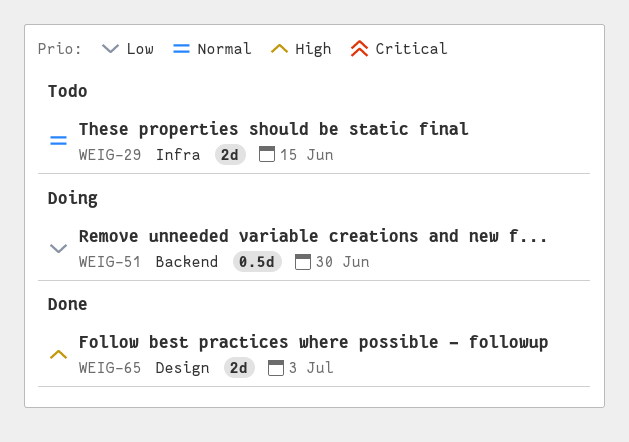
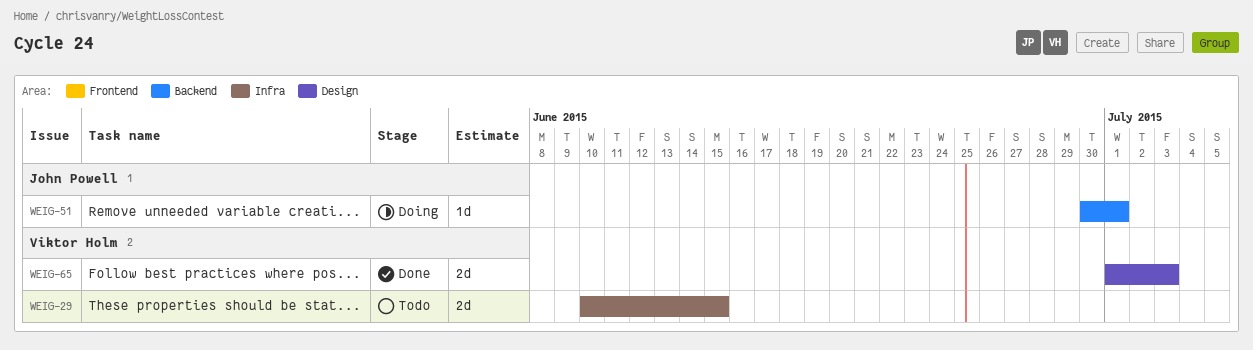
WEIG-51, estimate: 0.5d -> 1d
WEIG-51, due: Jun 30 -> Jul 1

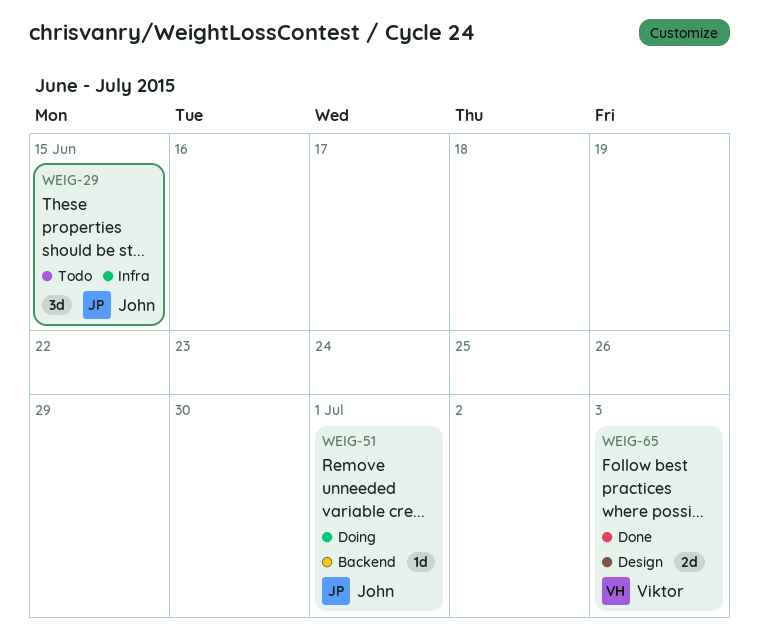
WEIG-29, owner: Viktor Holm -> John Powell
WEIG-29, estimate: 2d -> 3d

